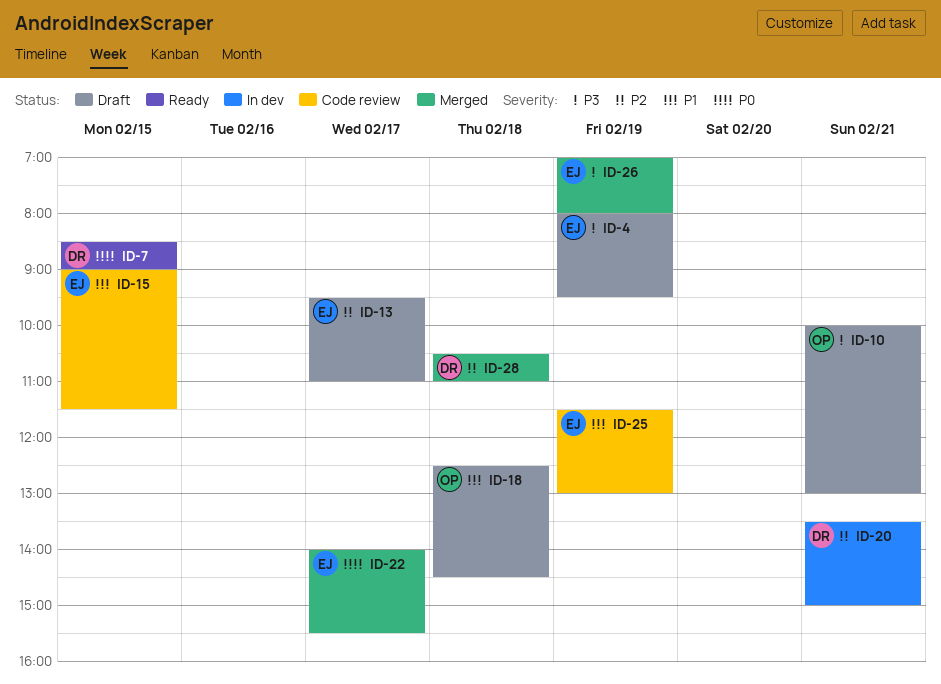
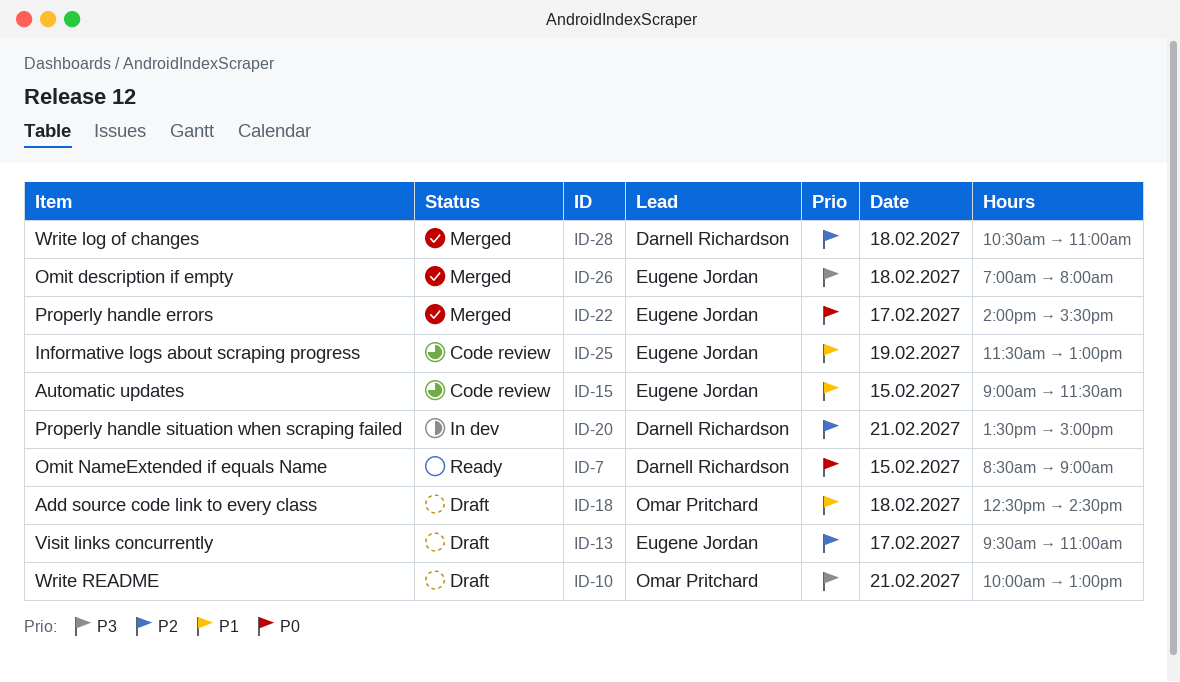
ID-4: present -> none
ID-26, day: Feb 19 -> Feb 18

